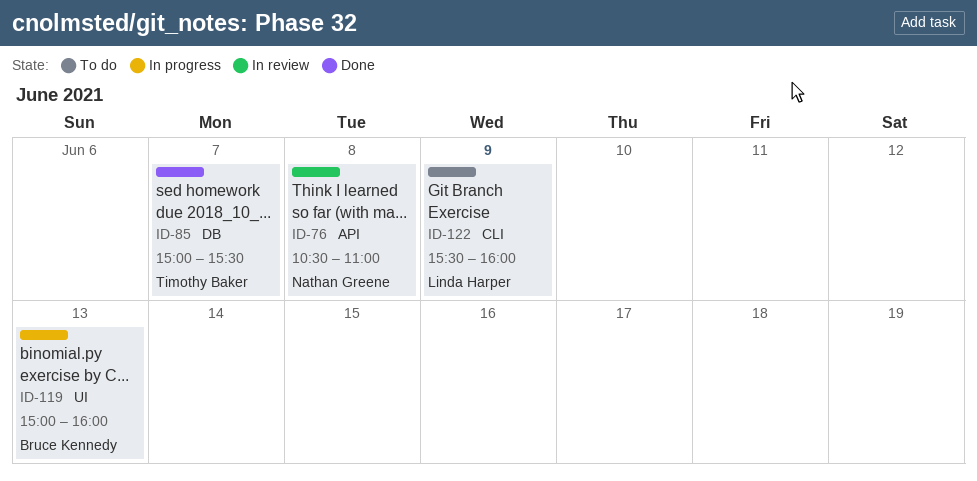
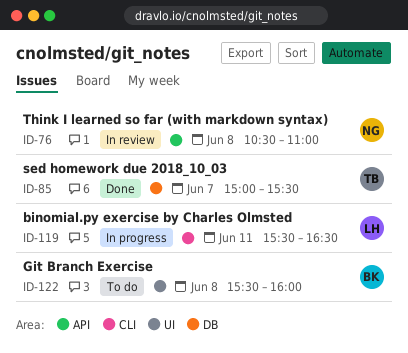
ID-119, owner: Bruce Kennedy -> Linda Harper
ID-119, label: UI -> CLI
ID-119, day: Jun 13 -> Jun 11
ID-119, begins: 15:00 -> 15:30
ID-119, ends: 16:00 -> 16:30
ID-122, owner: Linda Harper -> Bruce Kennedy
ID-122, label: CLI -> UI
ID-122, day: Jun 9 -> Jun 8

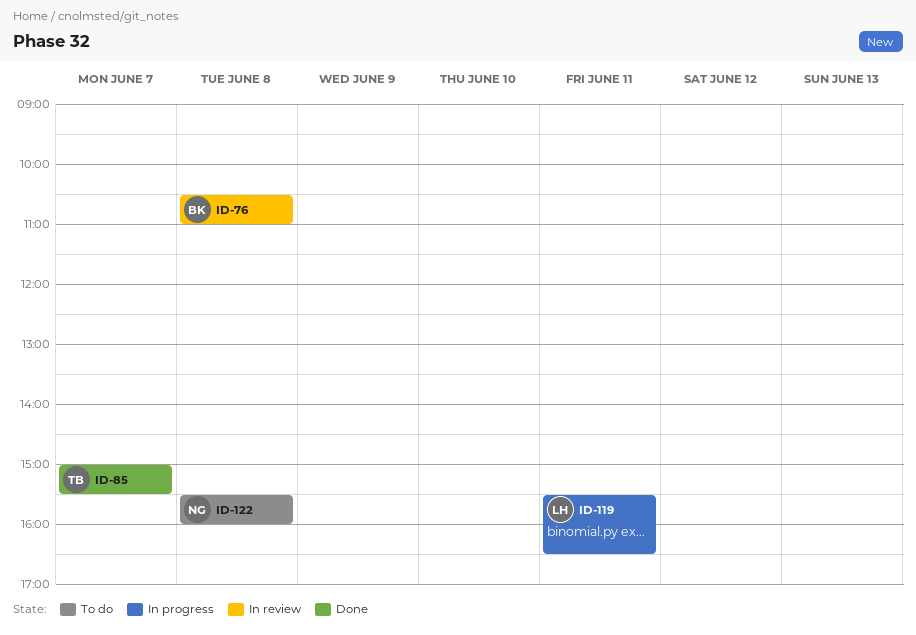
ID-76, owner: NG -> BK
ID-122, owner: BK -> NG

